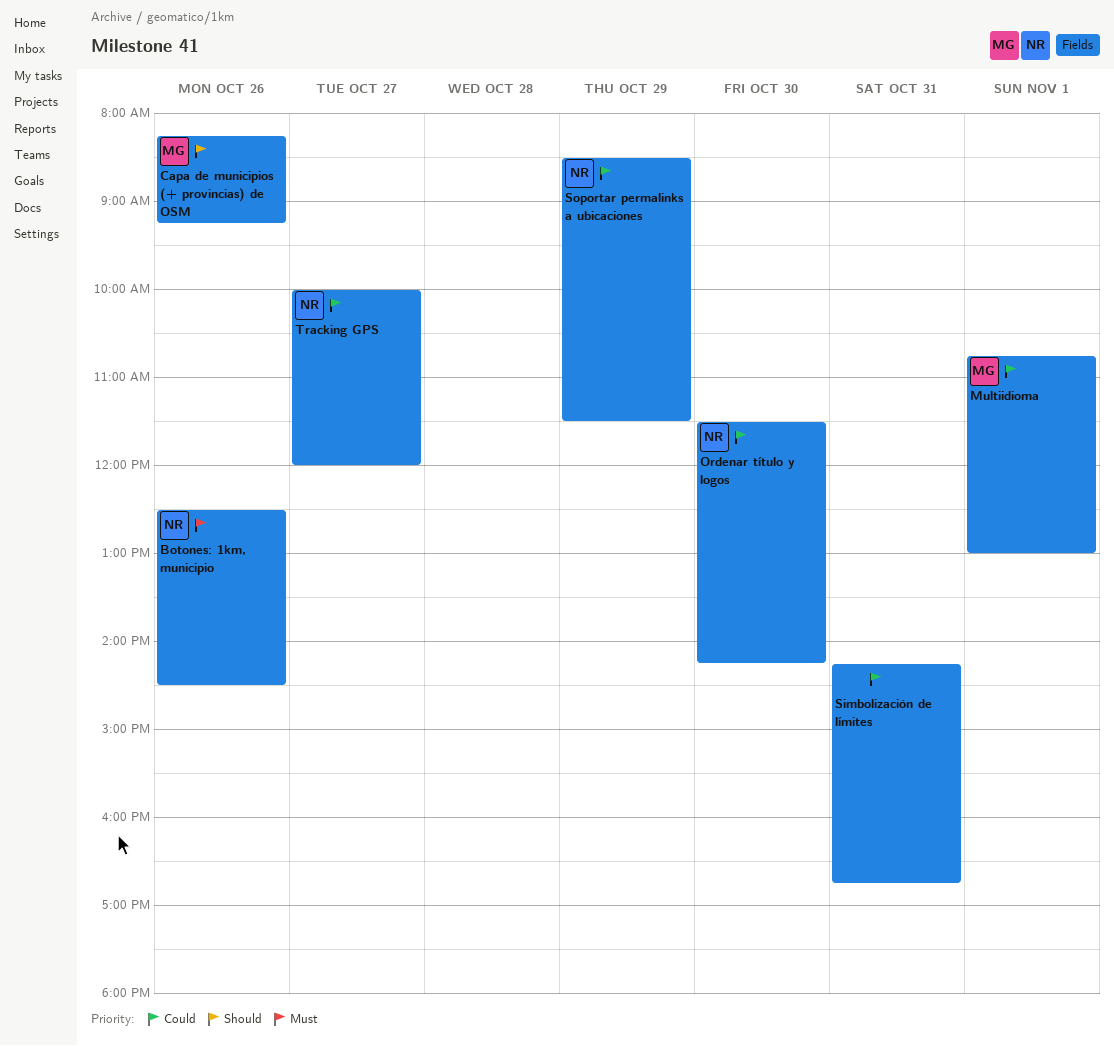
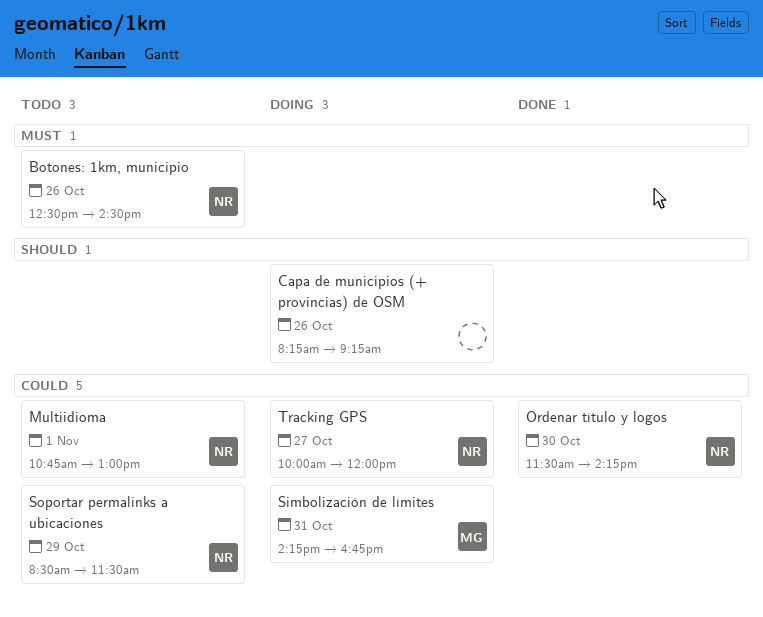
Capa de municipios (+ provincias) de OSM, owner: MG -> none
Multiidioma, owner: MG -> NR
Simbolización de límites, owner: none -> MG

